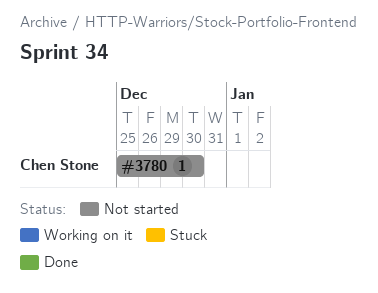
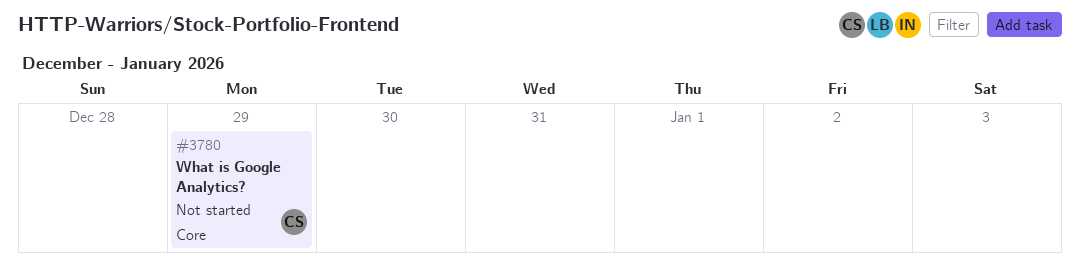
#3780, due: Dec 30 -> Dec 29

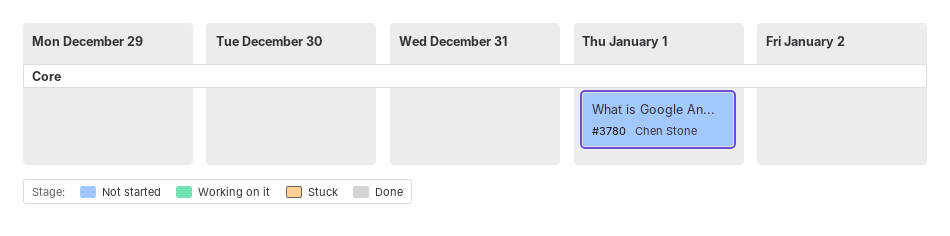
#3780, due: Dec 29 -> Jan 1

